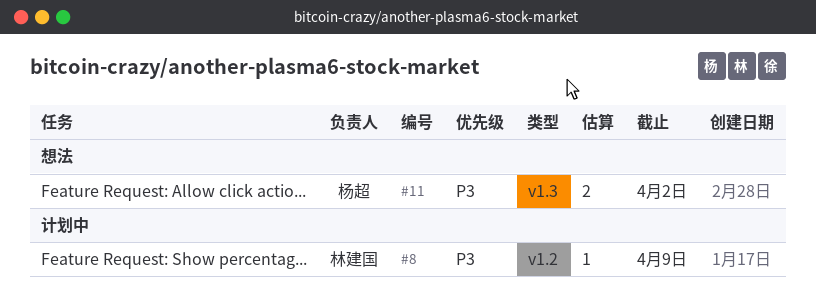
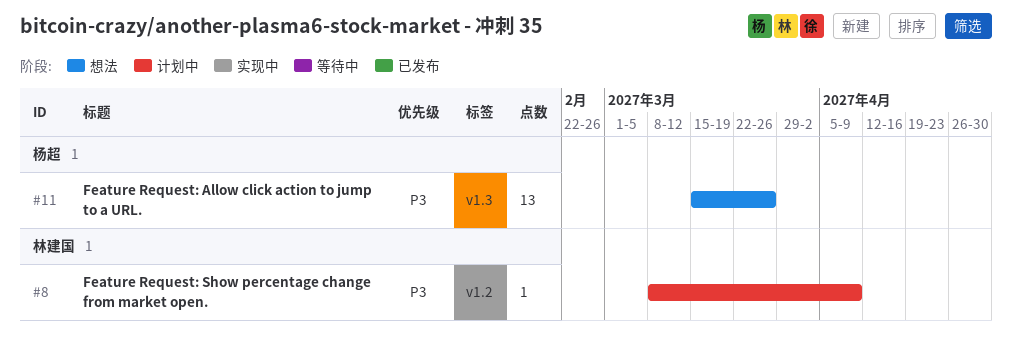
#11, estimate: 2 -> 13
#11, due: Apr 2 -> Mar 26

